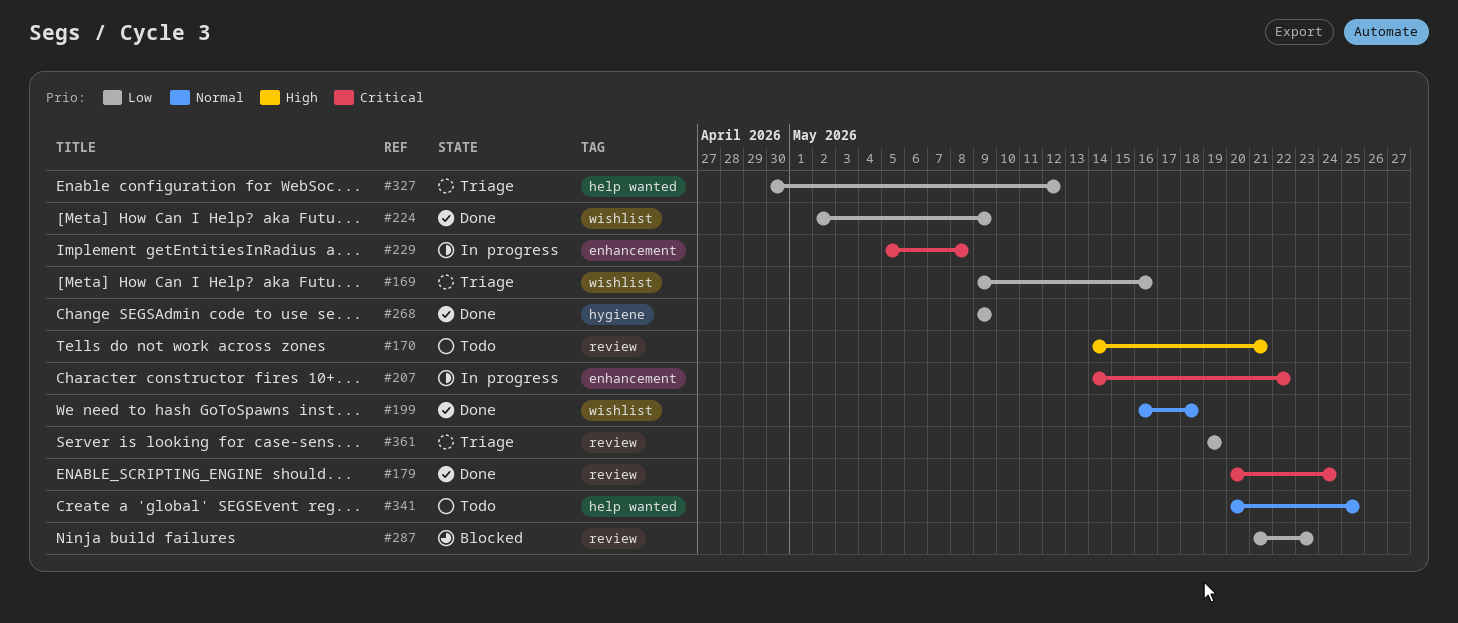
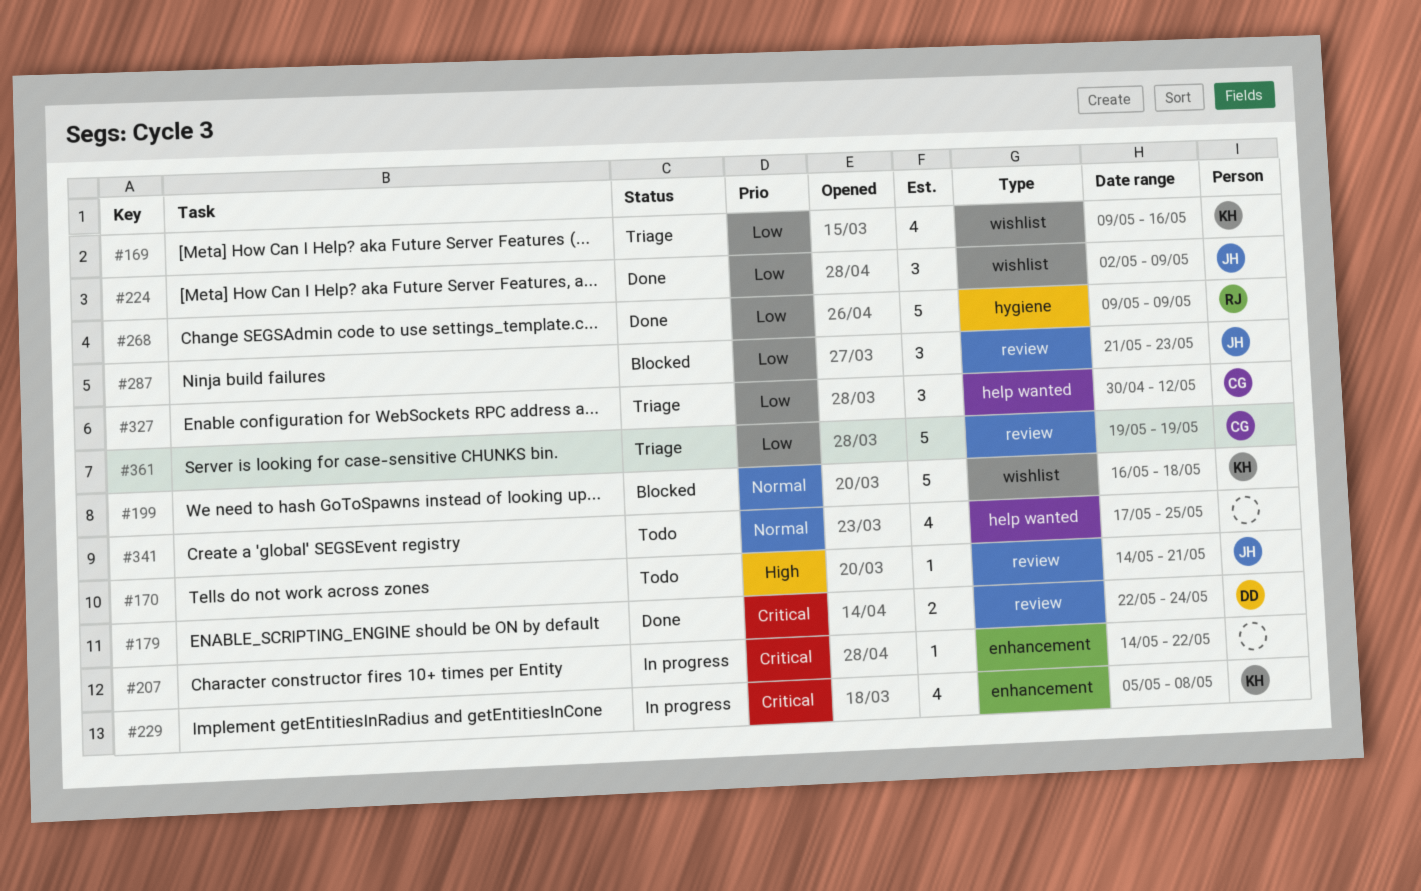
#179, start: May 20 -> May 22
#199, status: Done -> Blocked
#341, start: May 20 -> May 17

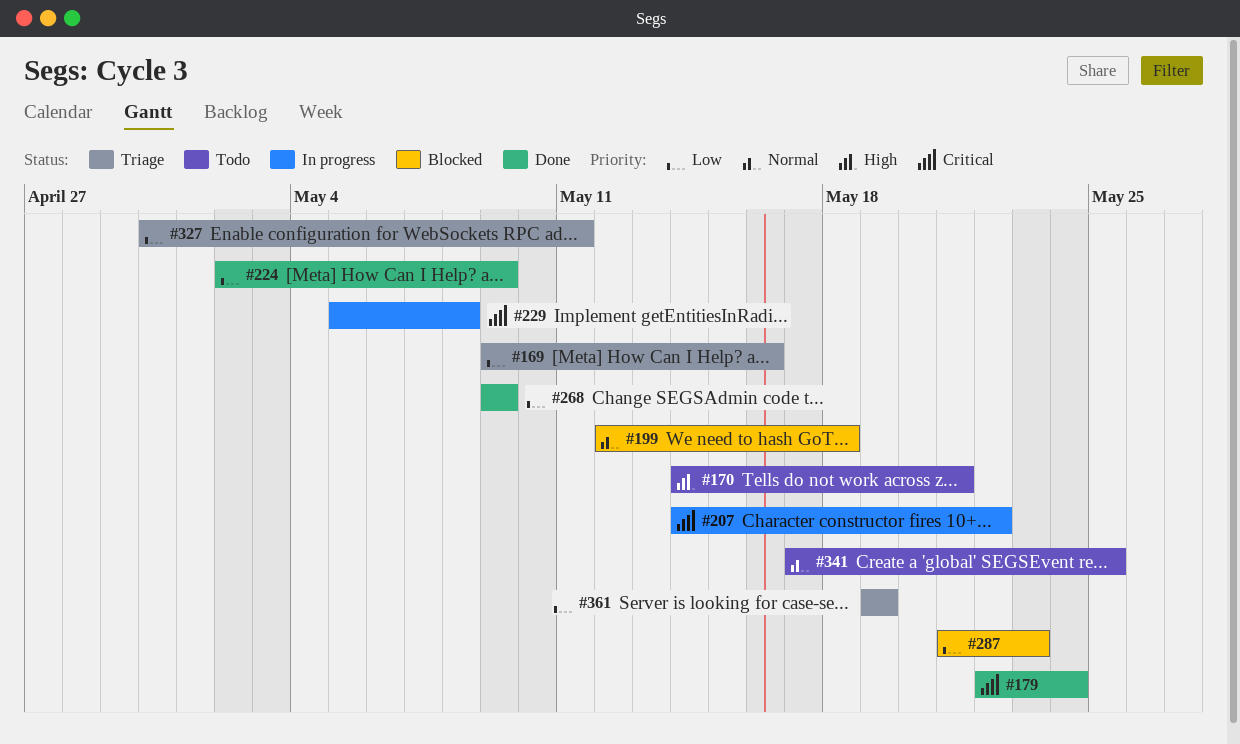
#199, start: May 16 -> May 12
#327, due: May 12 -> May 11

